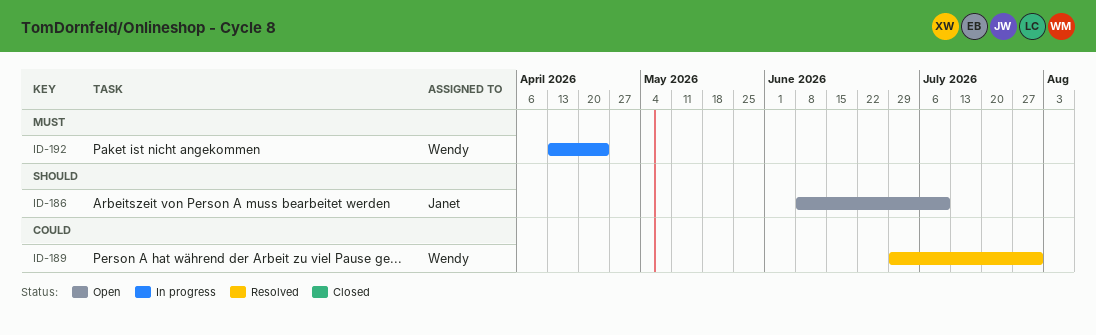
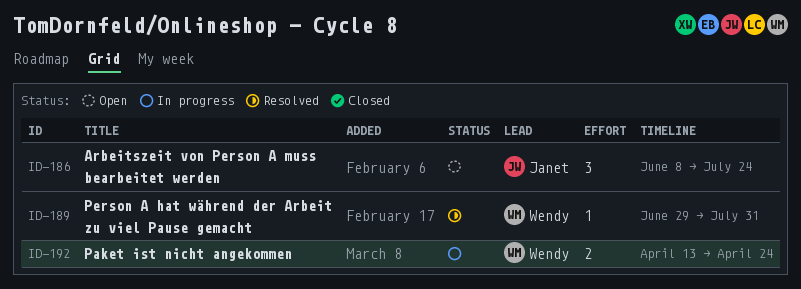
ID-186, due: Jul 10 -> Jul 24

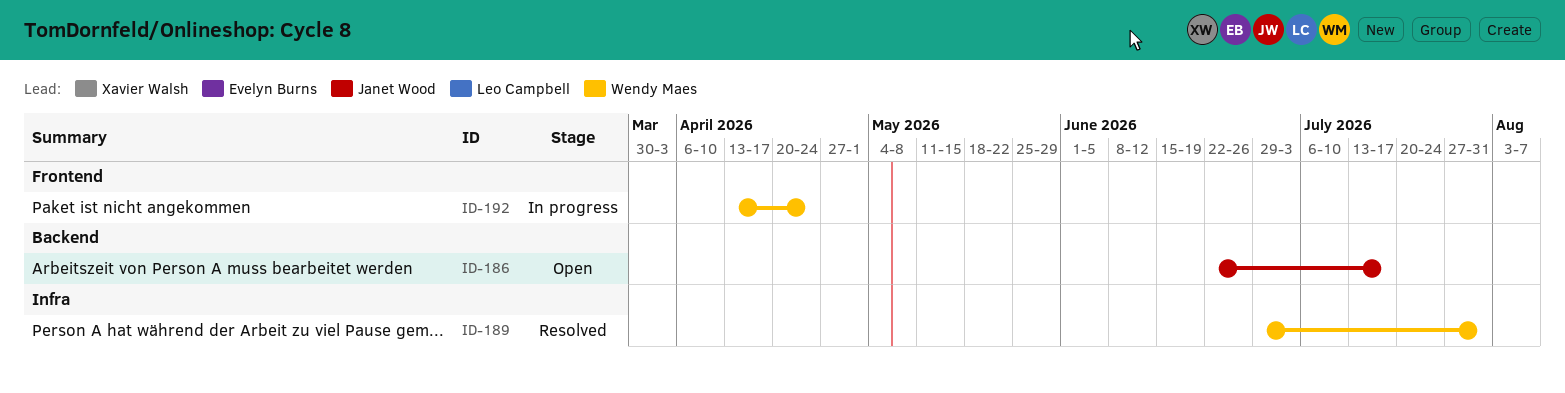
ID-186, start: Jun 8 -> Jun 22
ID-186, due: Jul 24 -> Jul 17

